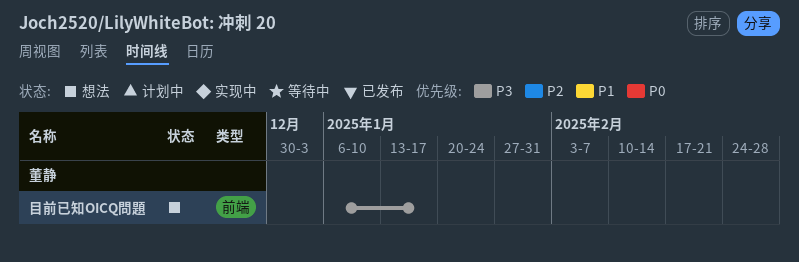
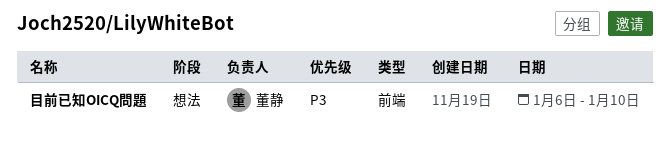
目前已知OICQ問題, due: Jan 17 -> Jan 10

